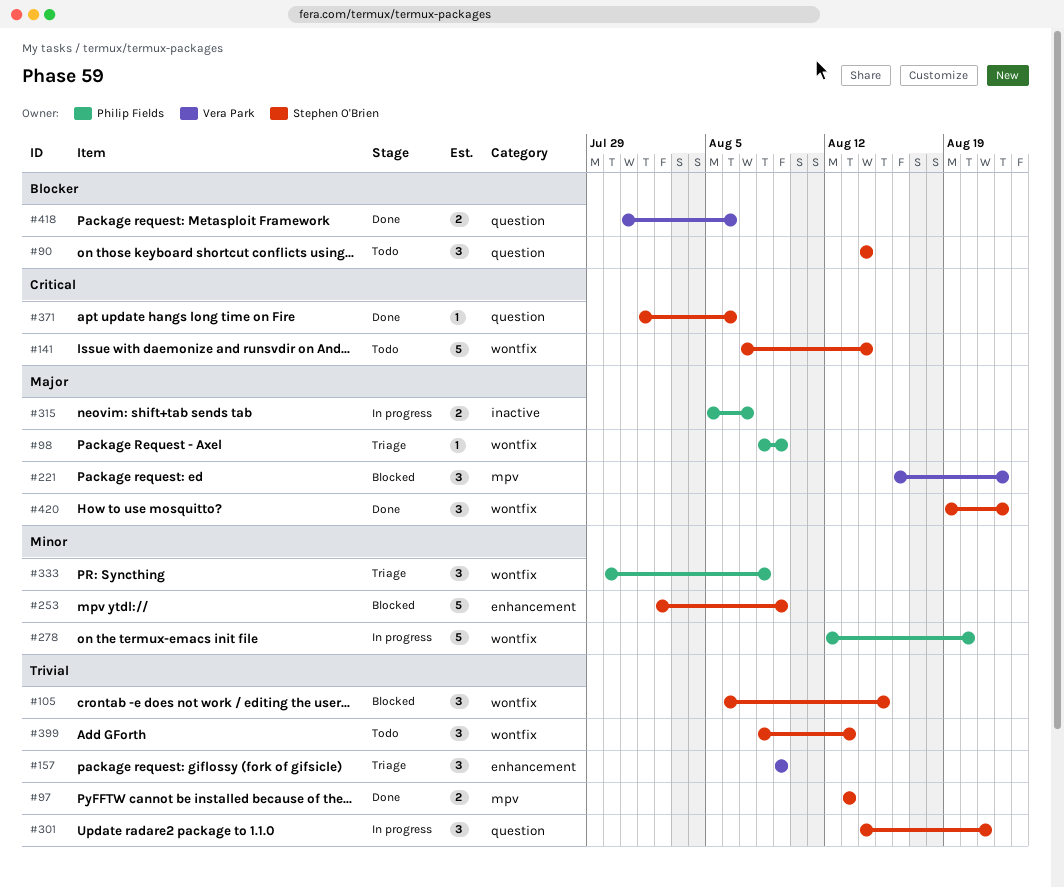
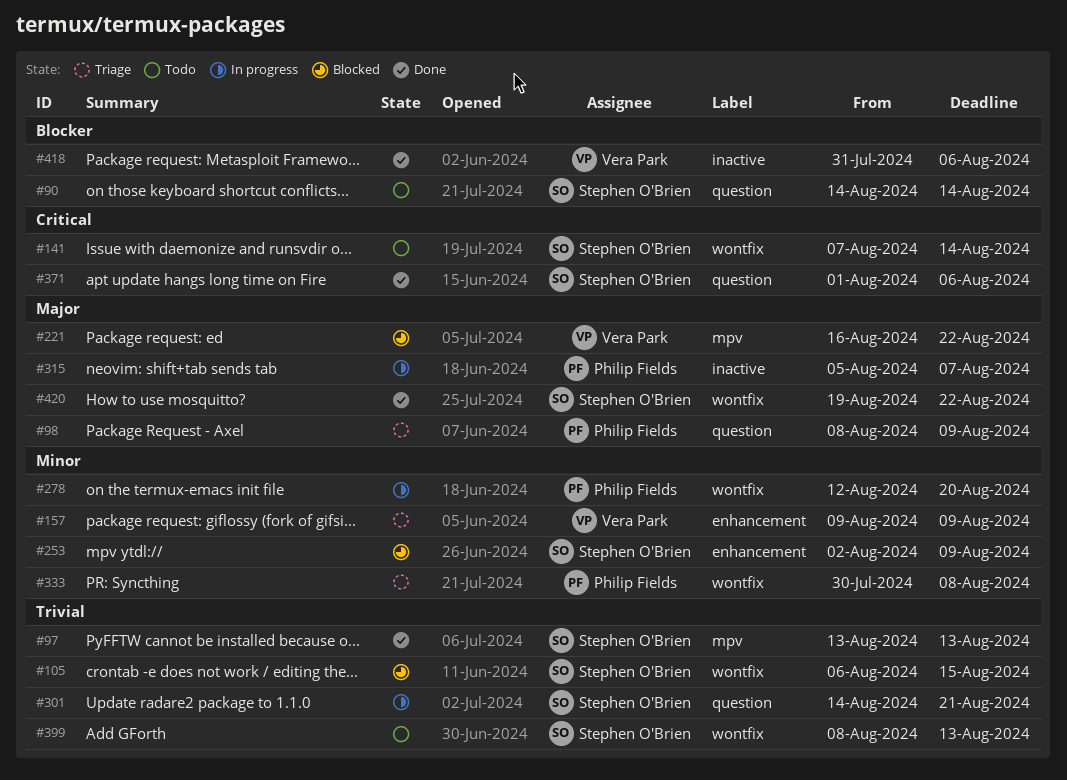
#98, label: wontfix -> question
#157, priority: Trivial -> Minor
#418, label: question -> inactive

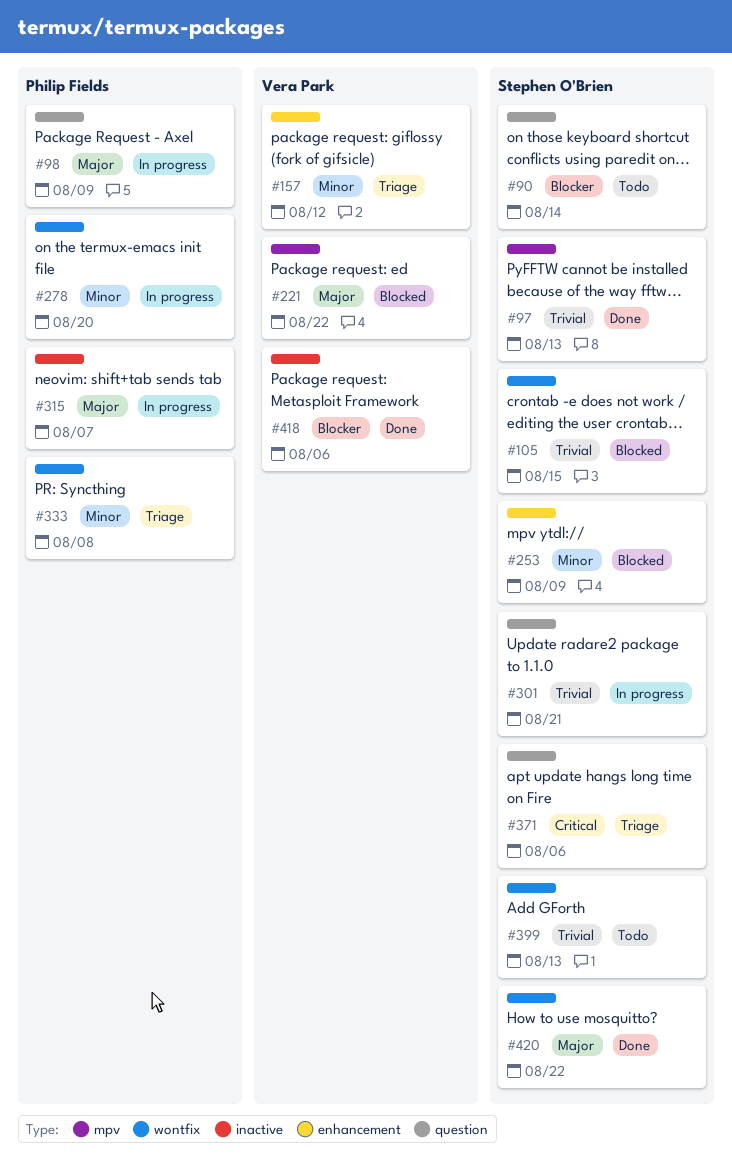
#98, status: Triage -> In progress
#141: present -> none
#157, due: Aug 9 -> Aug 12
#371, status: Done -> Triage

